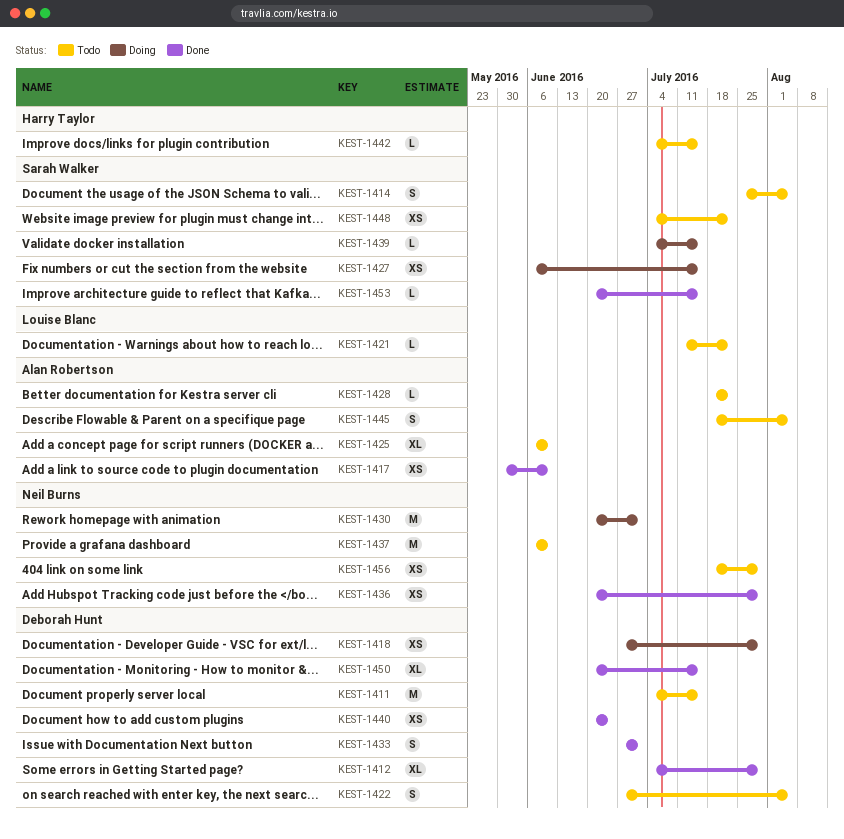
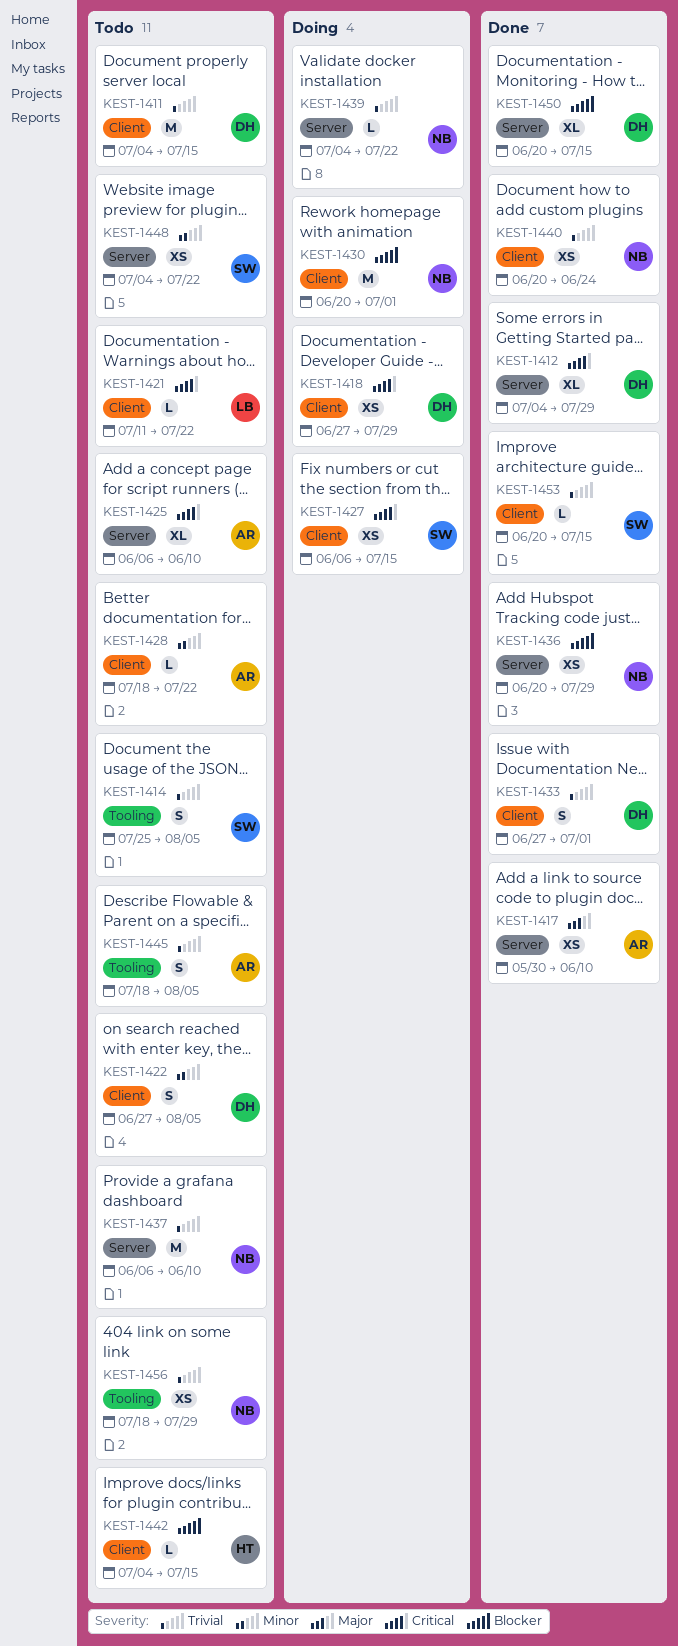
KEST-1439, owner: Sarah Walker -> Neil Burns
KEST-1439, due: Jul 15 -> Jul 22
KEST-1440, owner: Deborah Hunt -> Neil Burns

